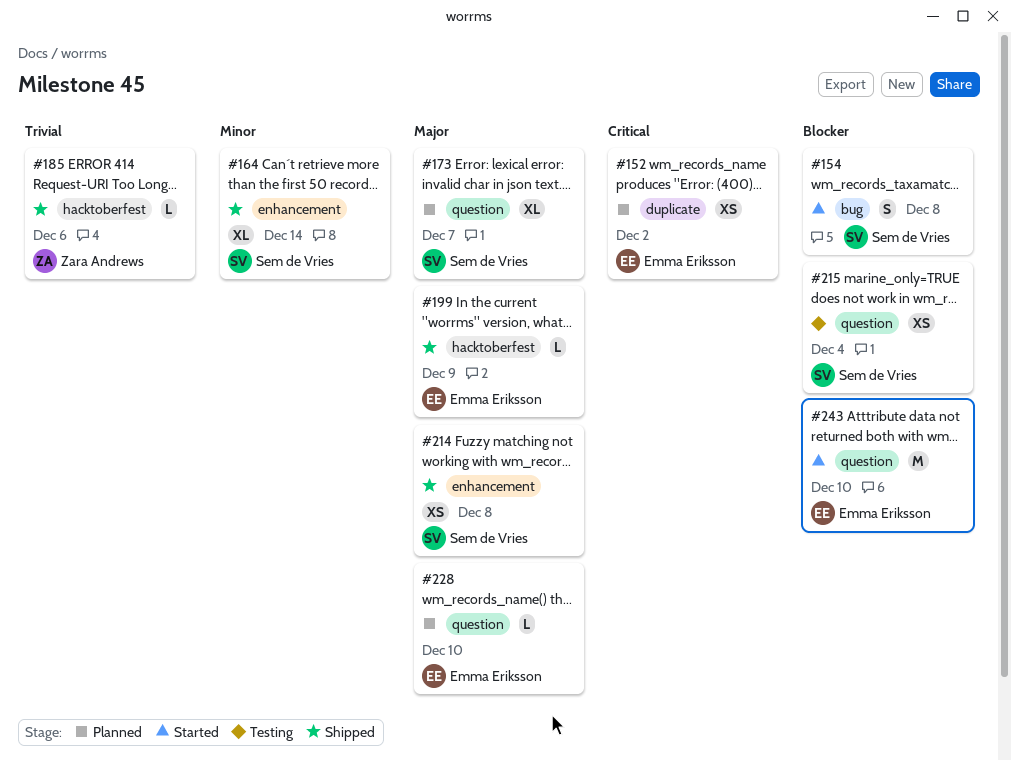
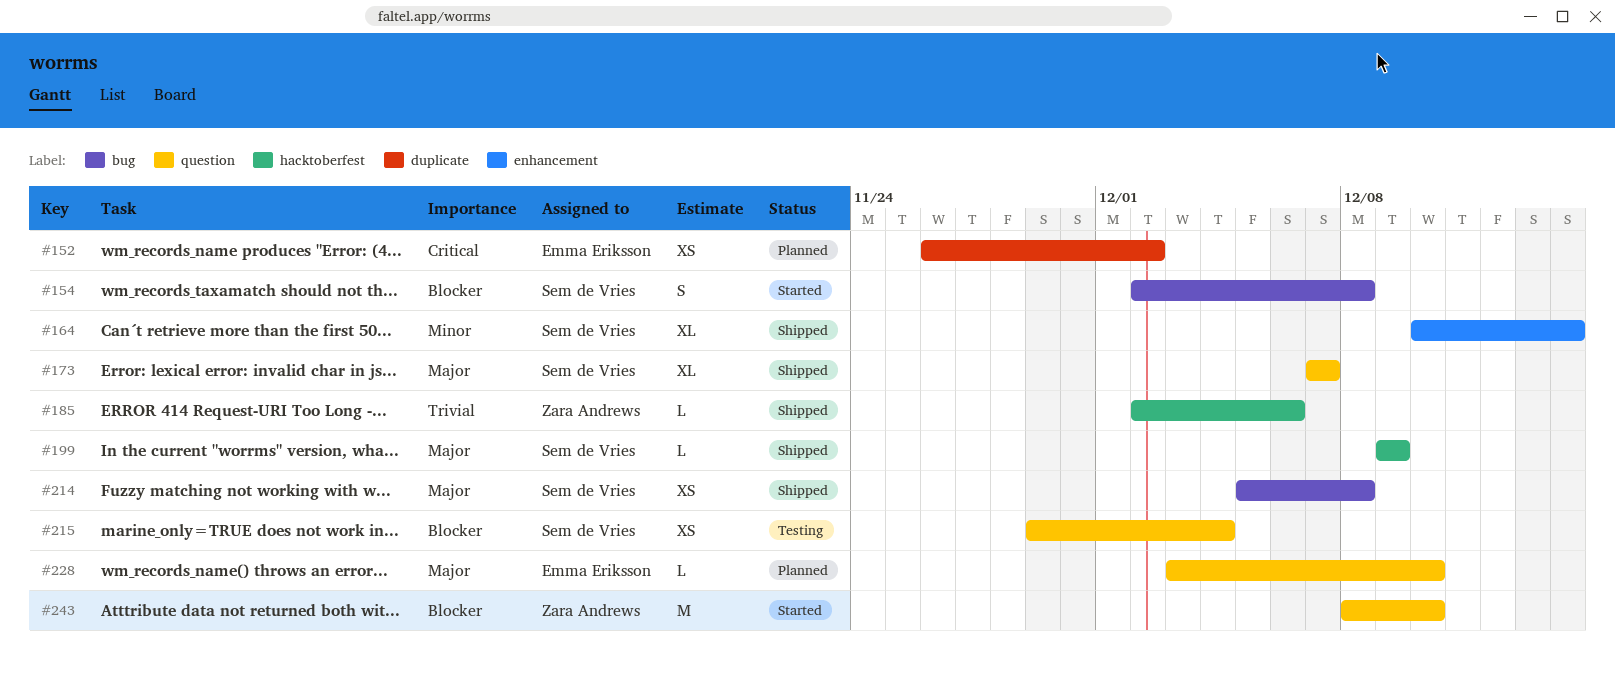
#173, status: Planned -> Shipped
#199, owner: Emma Eriksson -> Sem de Vries
#214, label: enhancement -> bug
#243, owner: Emma Eriksson -> Zara Andrews

